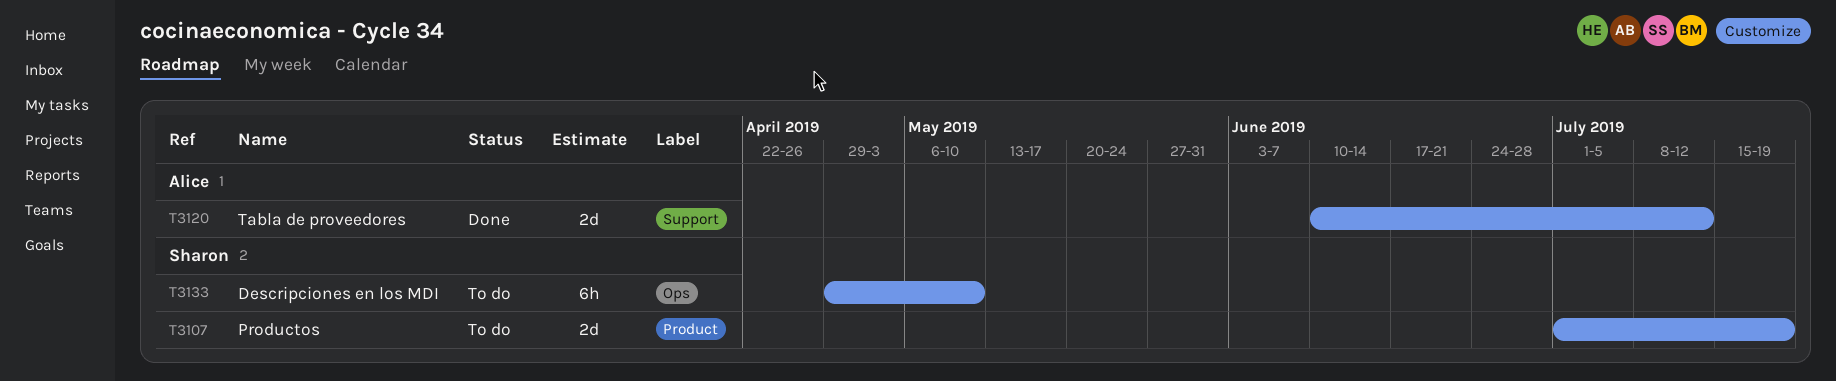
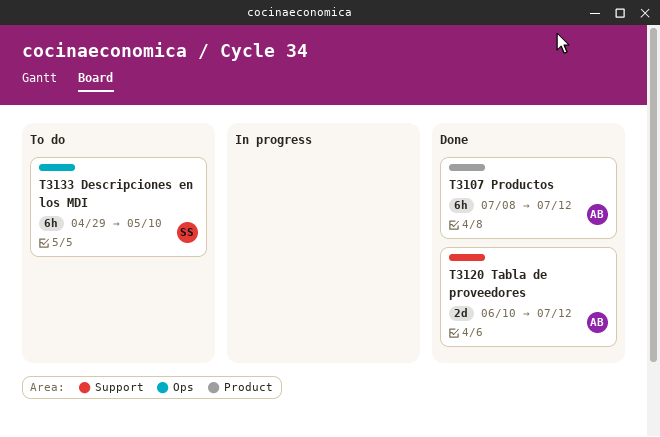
T3107, status: To do -> Done
T3107, owner: Sharon -> Alice
T3107, estimate: 2d -> 6h
T3107, start: Jul 1 -> Jul 8
T3107, due: Jul 19 -> Jul 12

